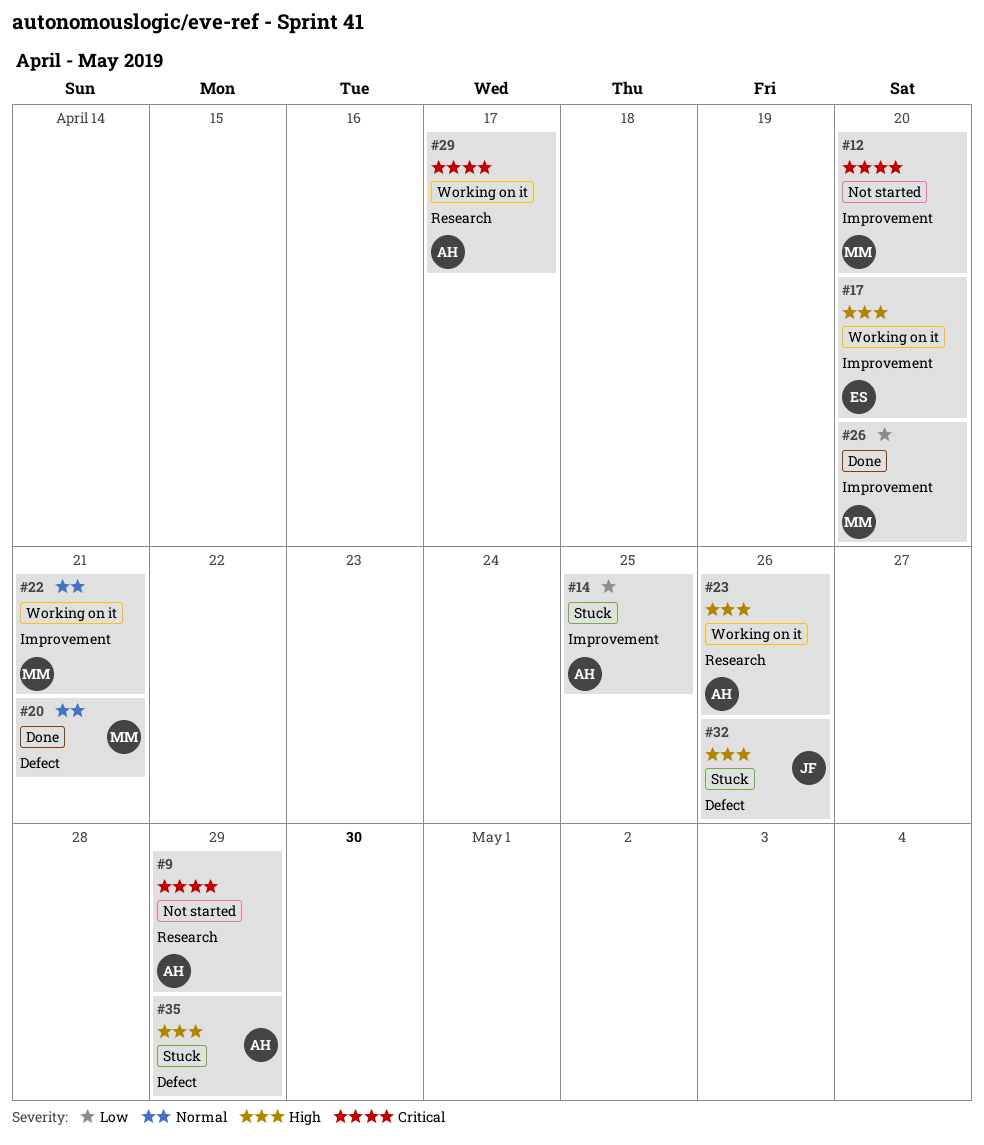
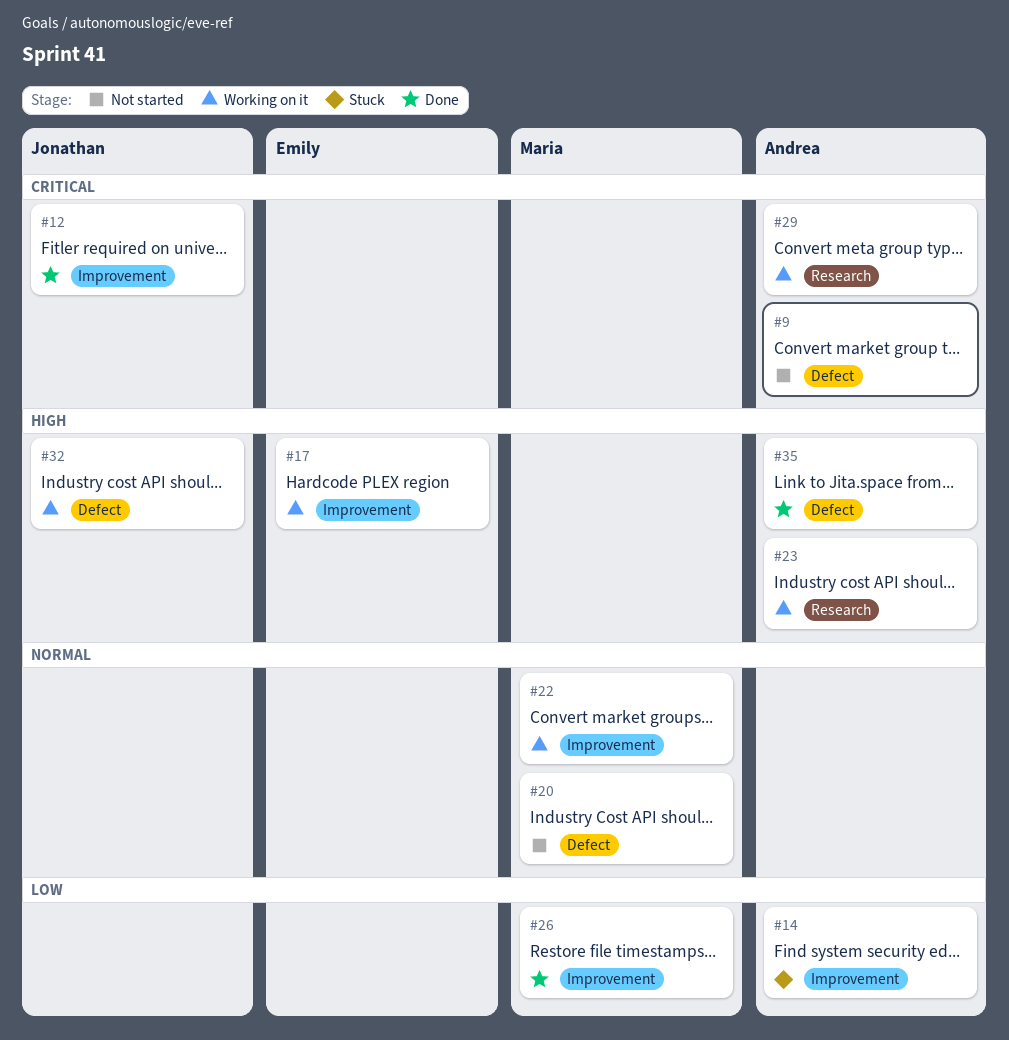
#9, label: Research -> Defect
#12, status: Not started -> Done
#12, owner: Maria -> Jonathan
#20, status: Done -> Not started
#32, status: Stuck -> Working on it
#35, status: Stuck -> Done

